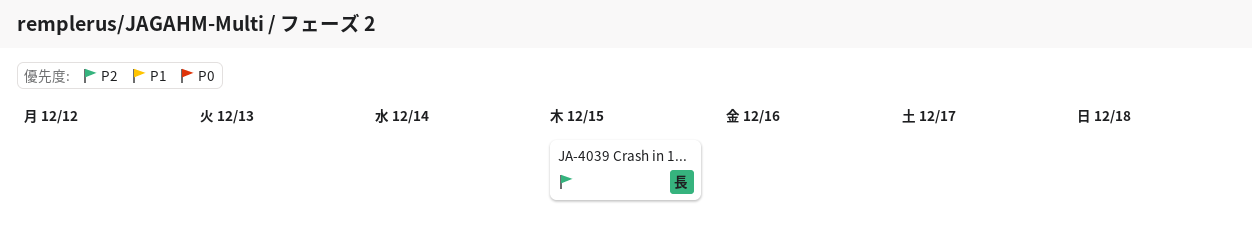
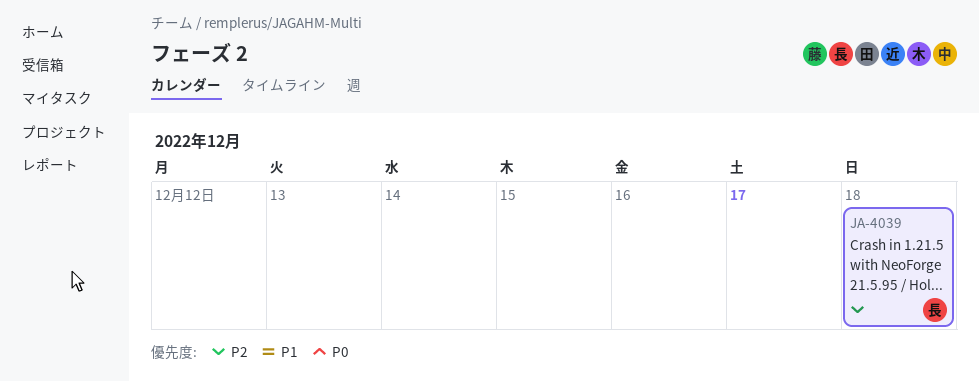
JA-4039, due: Dec 15 -> Dec 18

